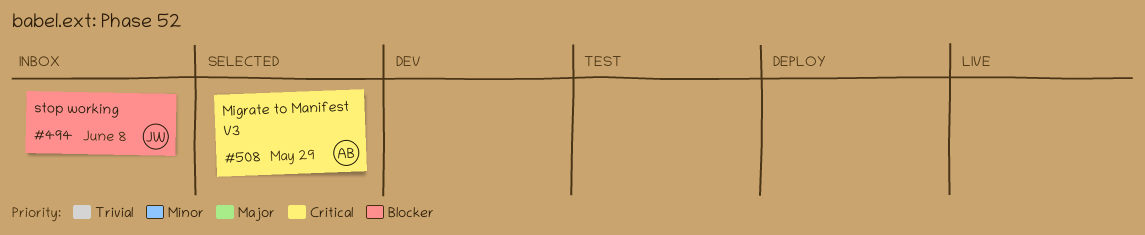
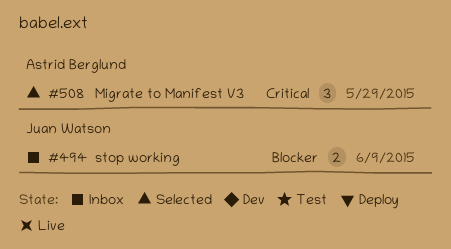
#494, due: Jun 8 -> Jun 9

